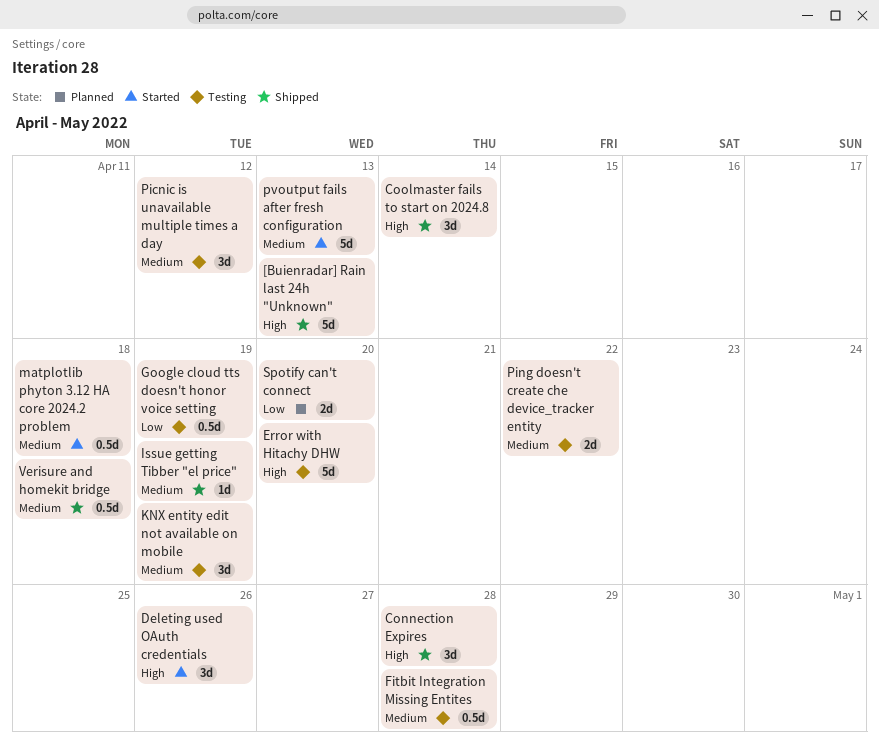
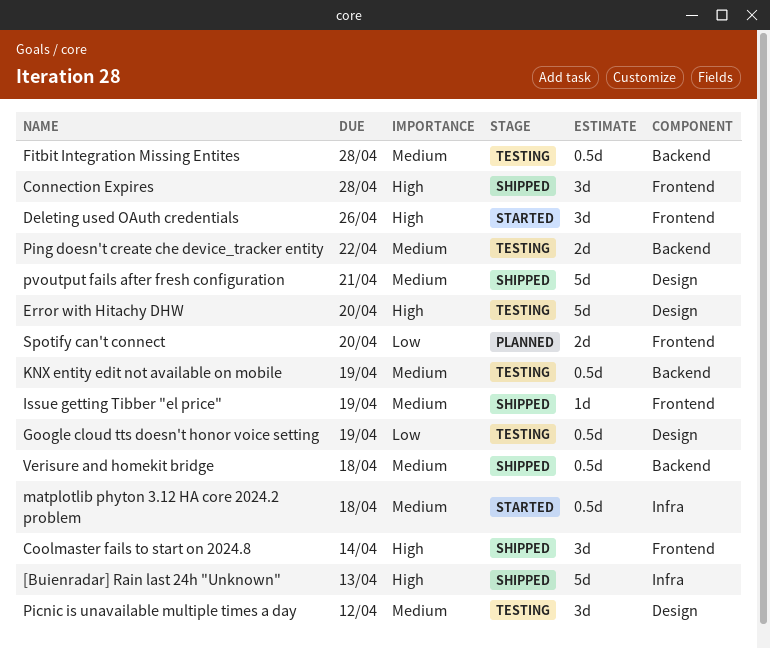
KNX entity edit not available on mobile, estimate: 3d -> 0.5d
pvoutput fails after fresh configuration, status: Started -> Shipped
pvoutput fails after fresh configuration, due: Apr 13 -> Apr 21

